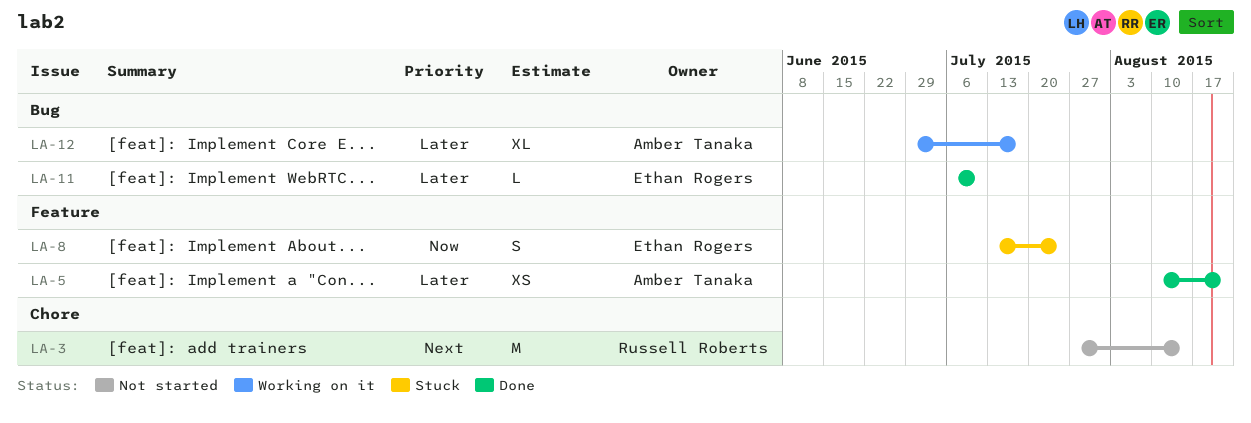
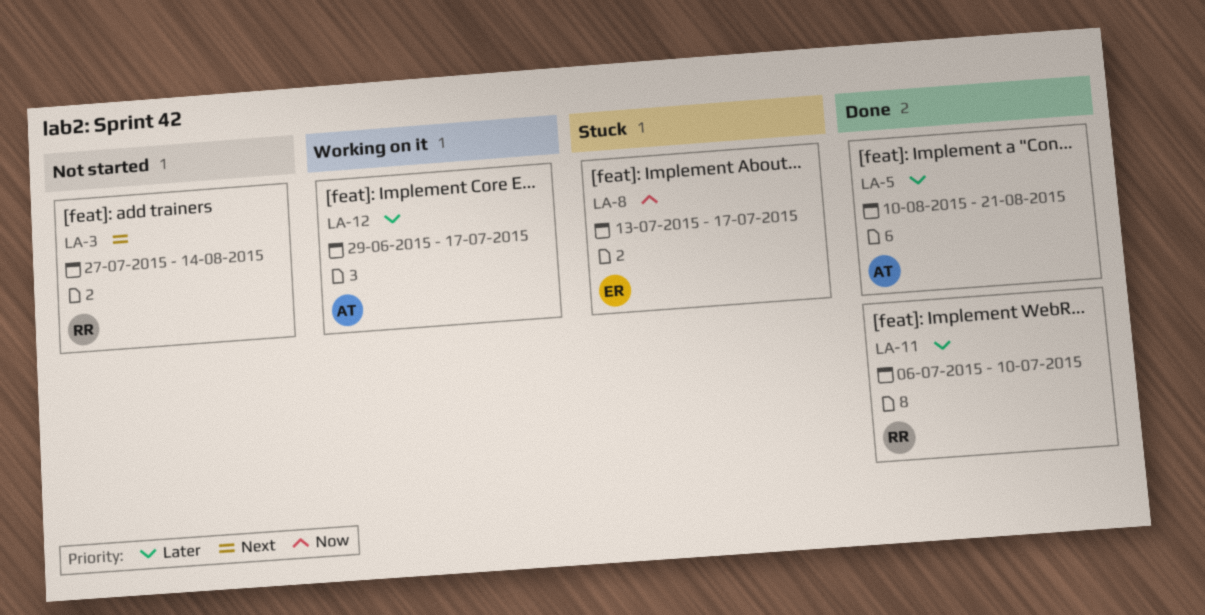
LA-8, due: Jul 24 -> Jul 17
LA-11, owner: Ethan Rogers -> Russell Roberts

